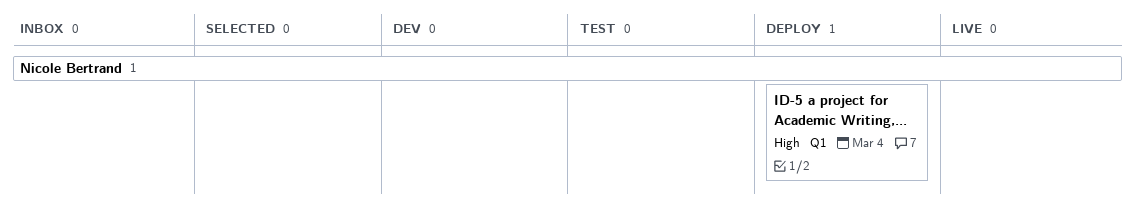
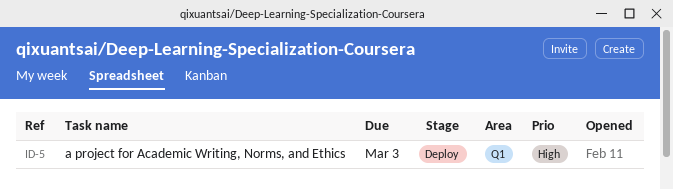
ID-5, due: Mar 4 -> Mar 3

